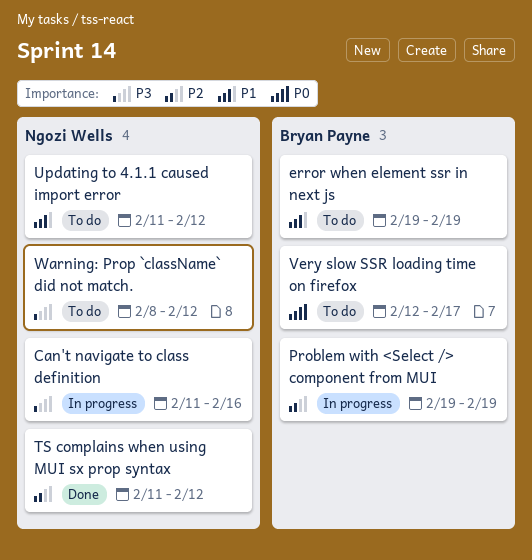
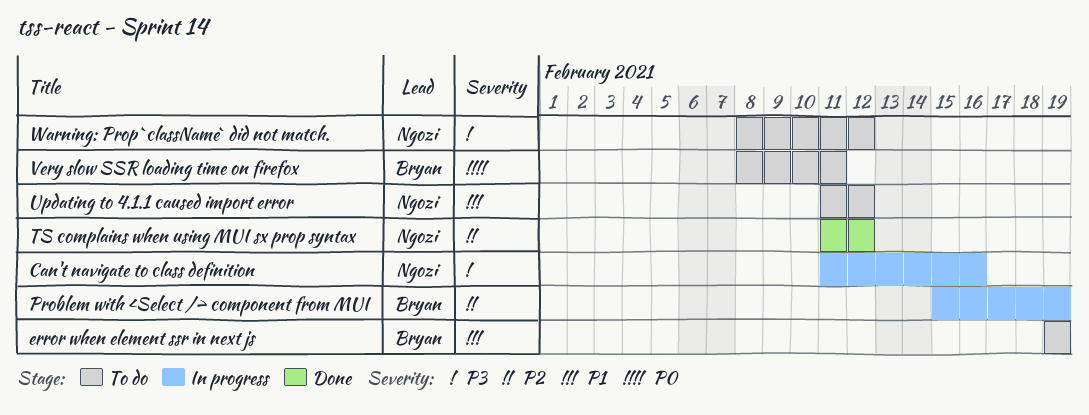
Problem with <Select /> component from MUI, start: Feb 19 -> Feb 15
Very slow SSR loading time on firefox, start: Feb 12 -> Feb 8
Very slow SSR loading time on firefox, due: Feb 17 -> Feb 11

